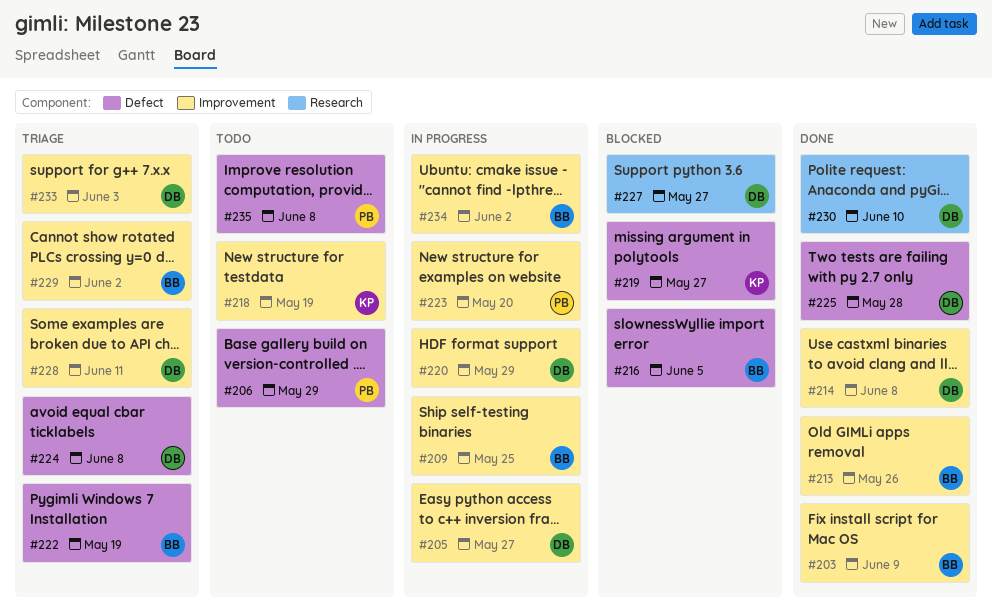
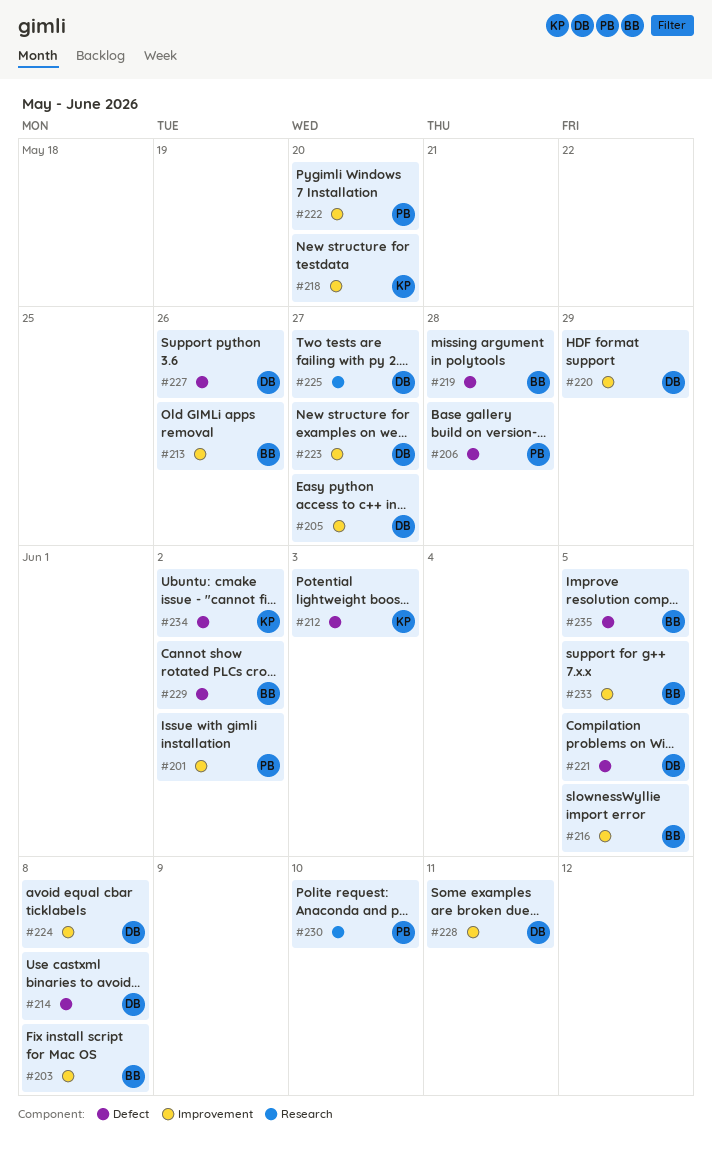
#201: none -> present
#203, due: Jun 9 -> Jun 8
#206, due: May 29 -> May 28
#209: present -> none
#212: none -> present
#214, label: Improvement -> Defect
#216, label: Defect -> Improvement
#218, due: May 19 -> May 20
#219, owner: KP -> BB
#219, due: May 27 -> May 28
#221: none -> present
#222, owner: BB -> PB
#222, label: Defect -> Improvement
#222, due: May 19 -> May 20
#223, owner: PB -> DB
#223, due: May 20 -> May 27
#224, label: Defect -> Improvement
#225, label: Defect -> Research
#225, due: May 28 -> May 27
#227, label: Research -> Defect
#227, due: May 27 -> May 26
#229, label: Improvement -> Defect
#230, owner: DB -> PB
#233, owner: DB -> BB
#233, due: Jun 3 -> Jun 5
#234, owner: BB -> KP
#234, label: Improvement -> Defect
#235, owner: PB -> BB
#235, due: Jun 8 -> Jun 5

